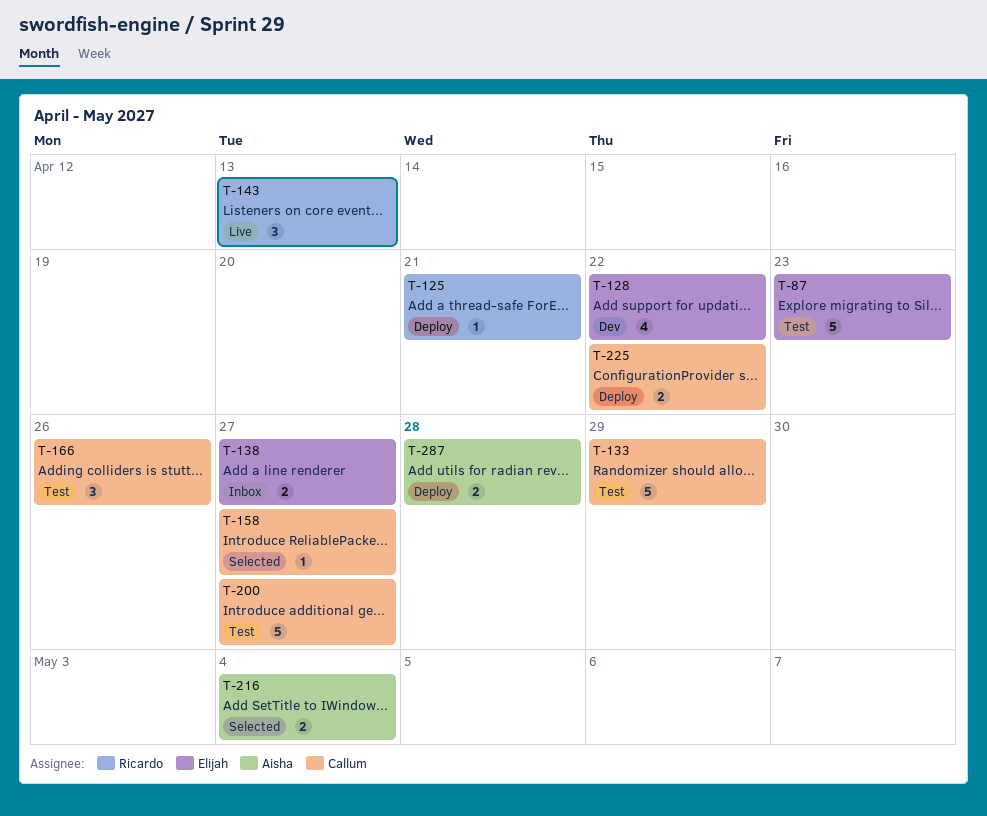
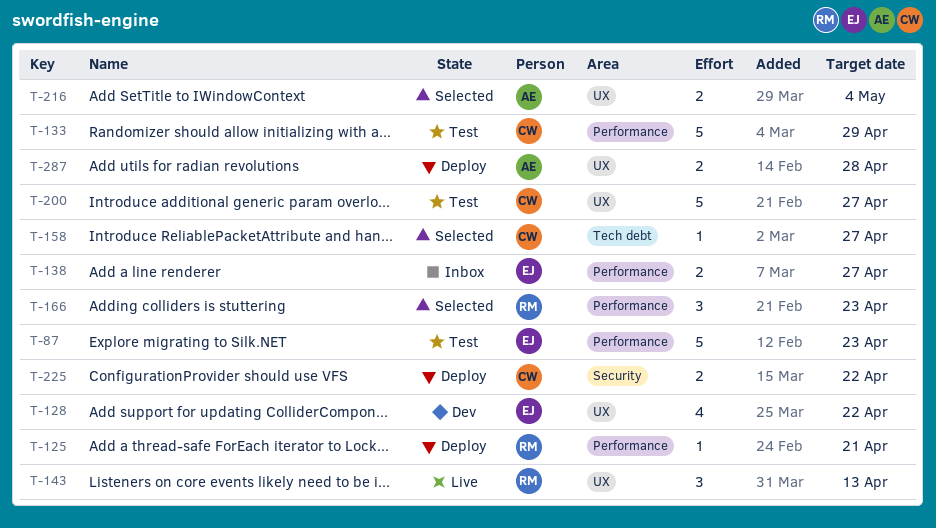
T-166, status: Test -> Selected
T-166, owner: Callum -> Ricardo
T-166, due: Apr 26 -> Apr 23

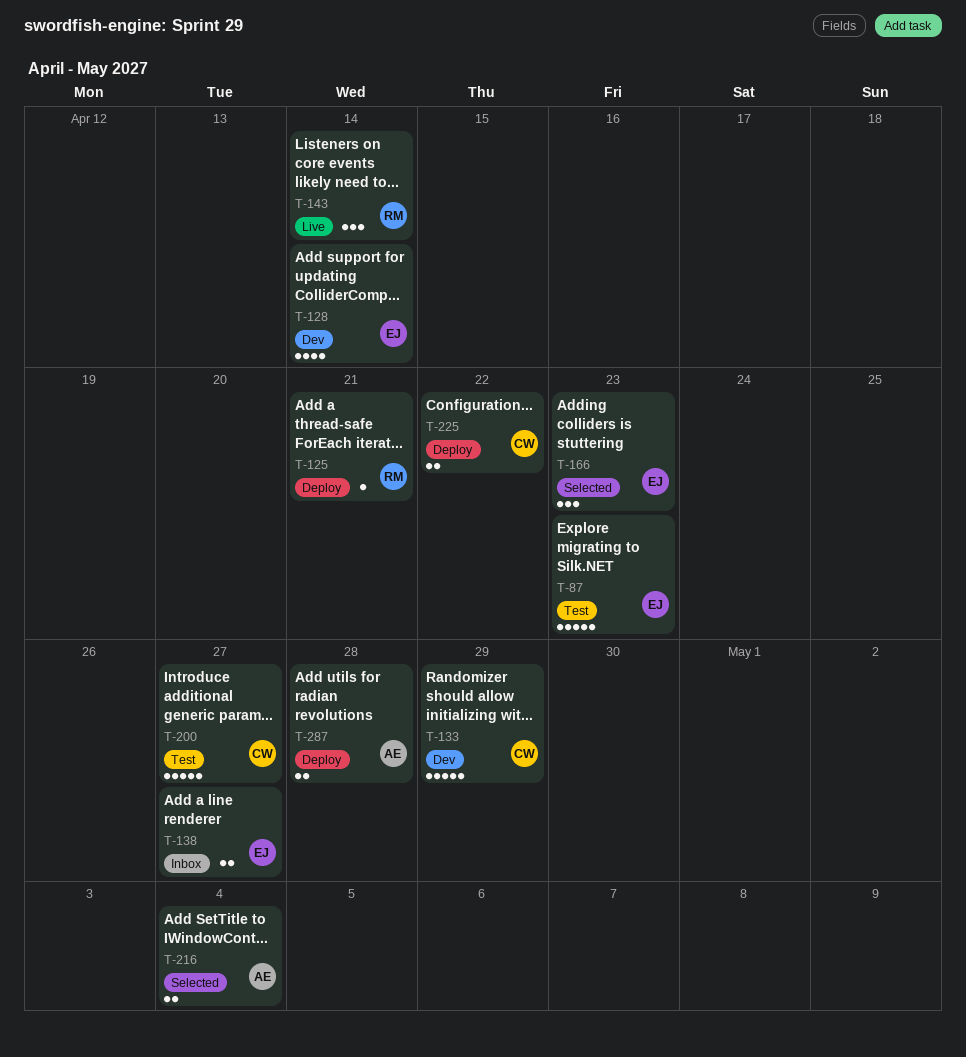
T-128, due: Apr 22 -> Apr 14
T-133, status: Test -> Dev
T-143, due: Apr 13 -> Apr 14
T-158: present -> none
T-166, owner: RM -> EJ

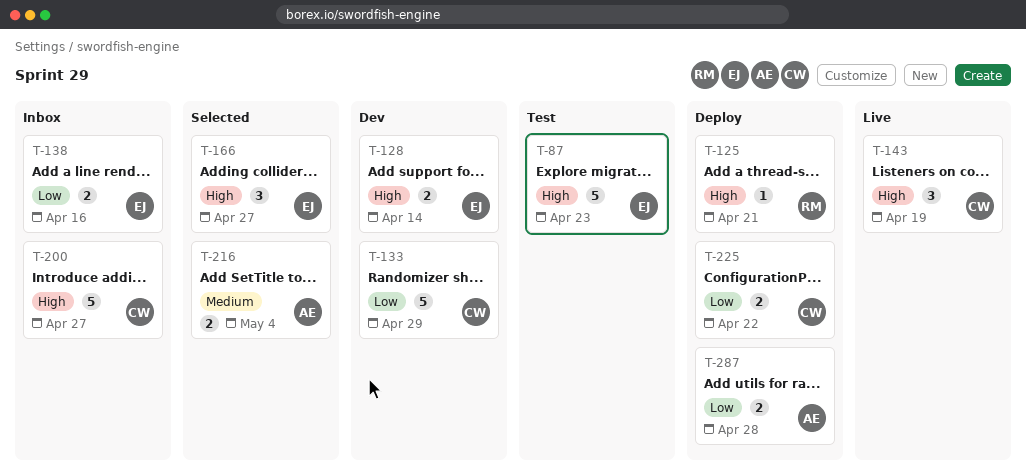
T-128, estimate: 4 -> 2
T-138, due: Apr 27 -> Apr 16
T-143, owner: RM -> CW
T-143, due: Apr 14 -> Apr 19
T-166, due: Apr 23 -> Apr 27
T-200, status: Test -> Inbox

